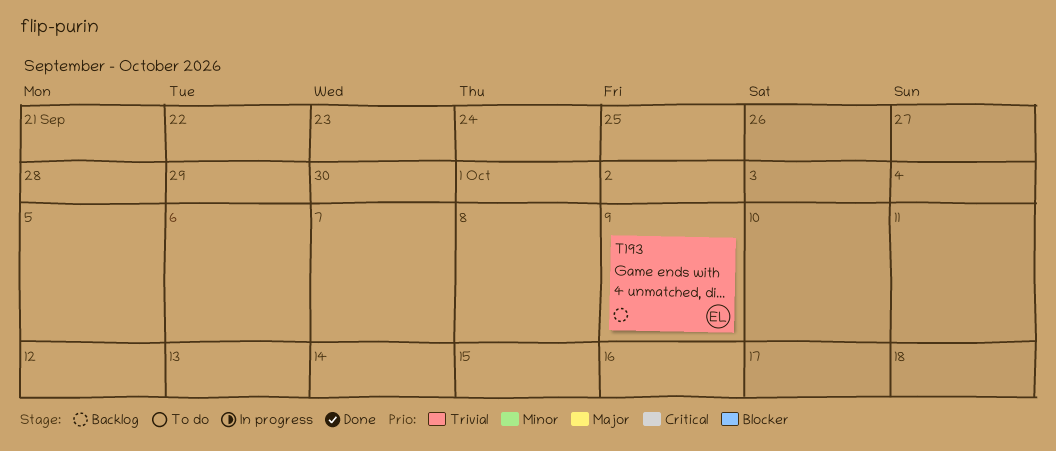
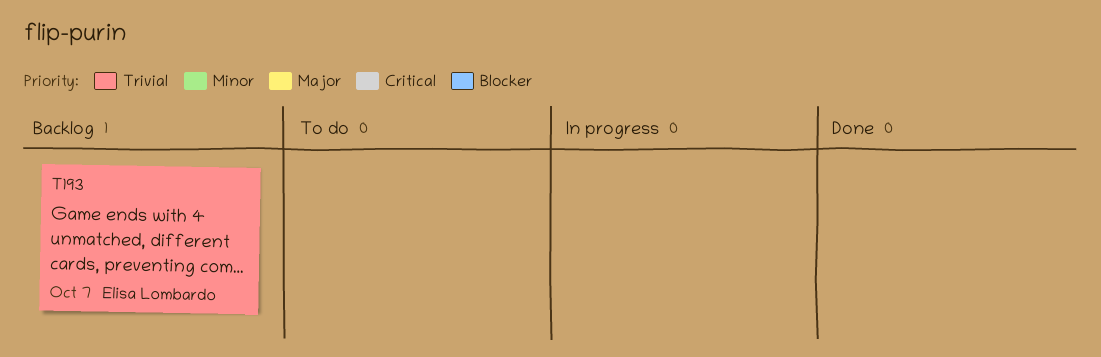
T193, due: Oct 9 -> Oct 7

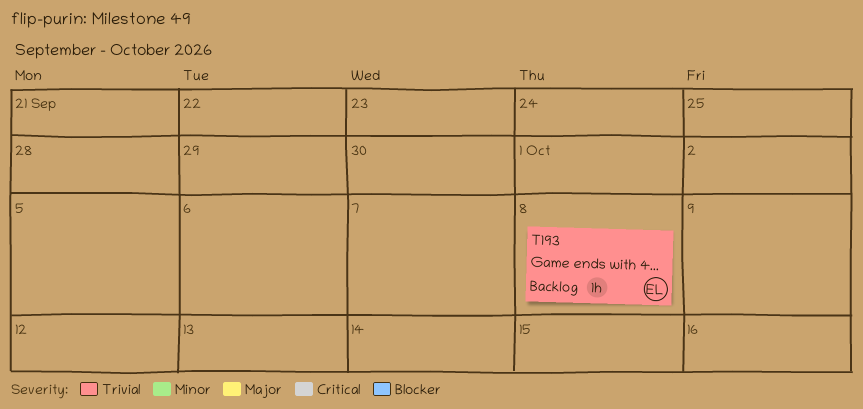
T193, due: Oct 7 -> Oct 8

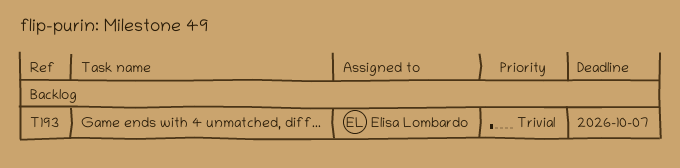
T193, due: Oct 8 -> Oct 7

